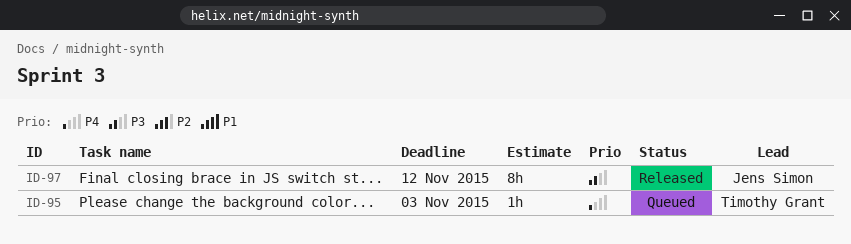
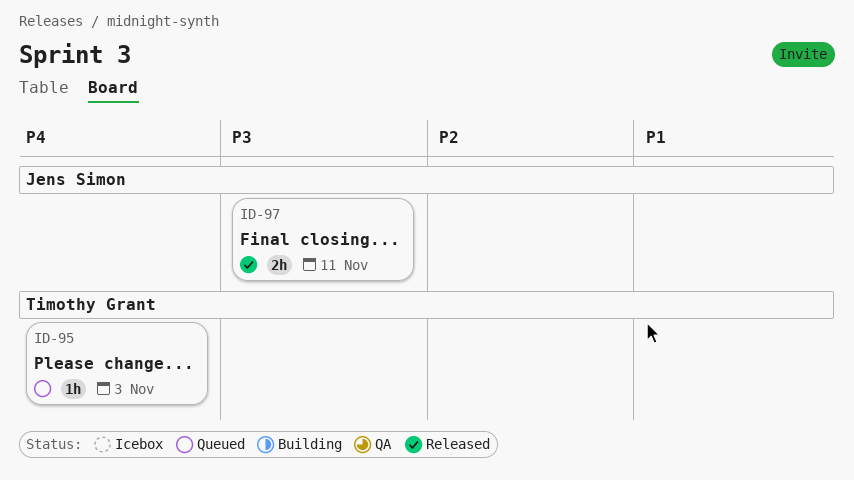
ID-97, estimate: 8h -> 2h
ID-97, due: Nov 12 -> Nov 11

